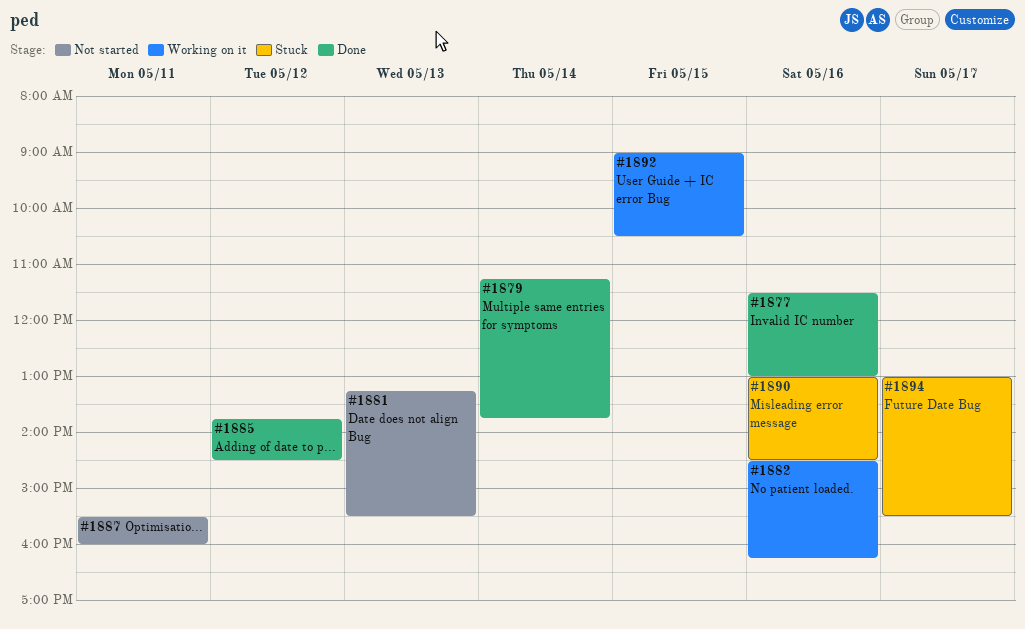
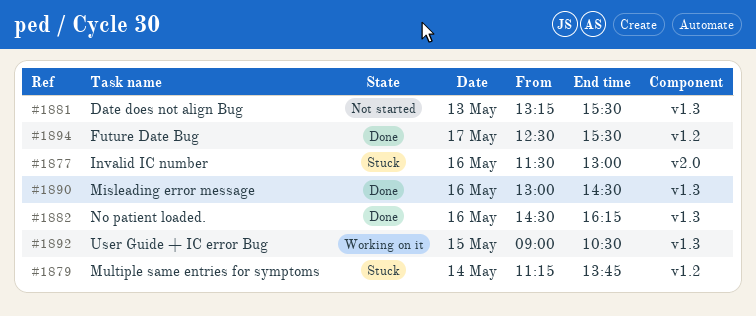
#1877, status: Done -> Stuck
#1879, status: Done -> Stuck
#1882, status: Working on it -> Done
#1885: present -> none
#1887: present -> none
#1890, status: Stuck -> Done
#1894, status: Stuck -> Done
#1894, begins: 13:00 -> 12:30

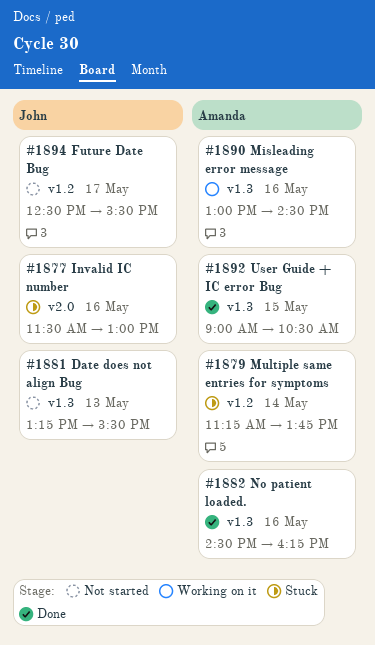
#1890, status: Done -> Working on it
#1892, status: Working on it -> Done
#1894, status: Done -> Not started

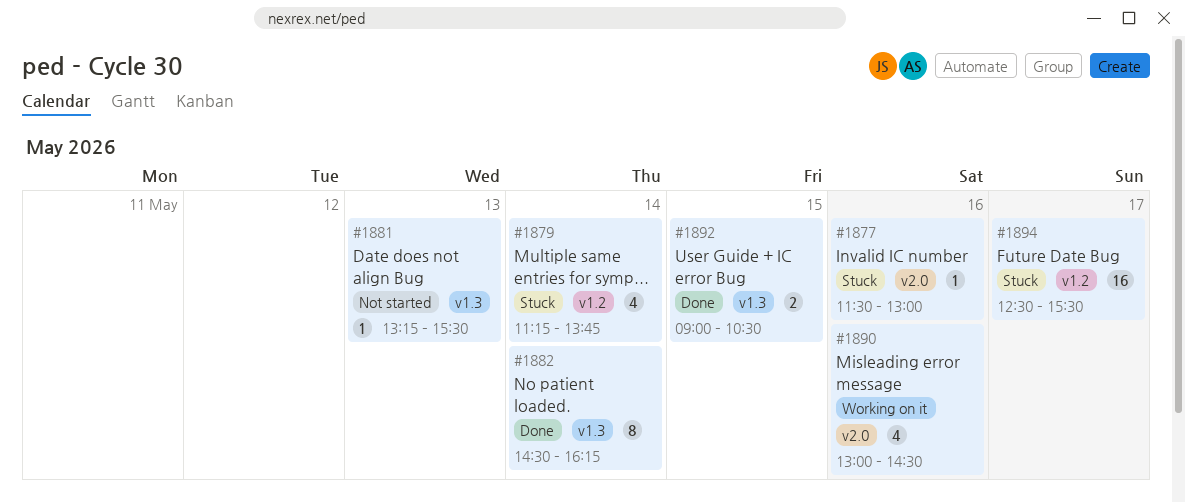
#1882, day: May 16 -> May 14
#1890, label: v1.3 -> v2.0
#1894, status: Not started -> Stuck

